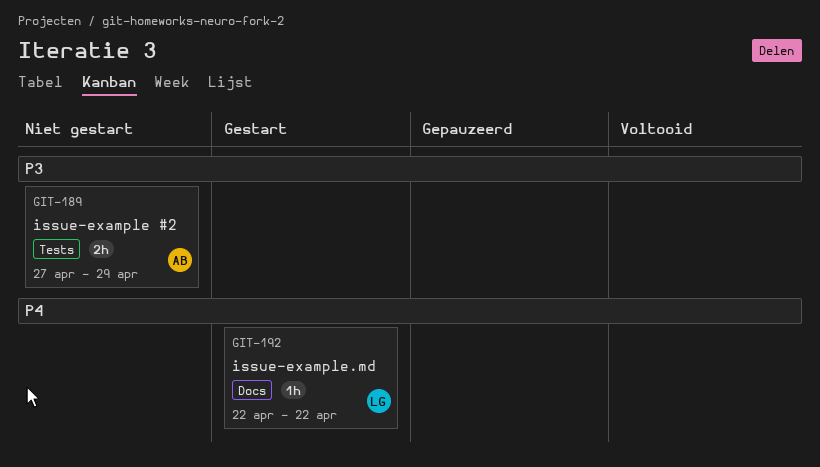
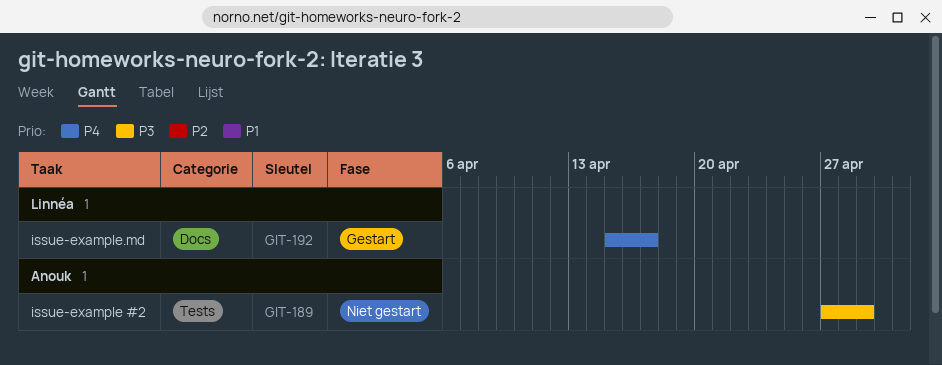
GIT-192, start: Apr 22 -> Apr 15
GIT-192, due: Apr 22 -> Apr 17

